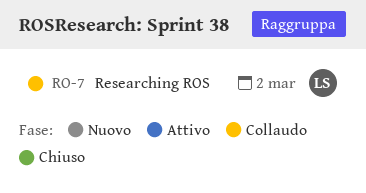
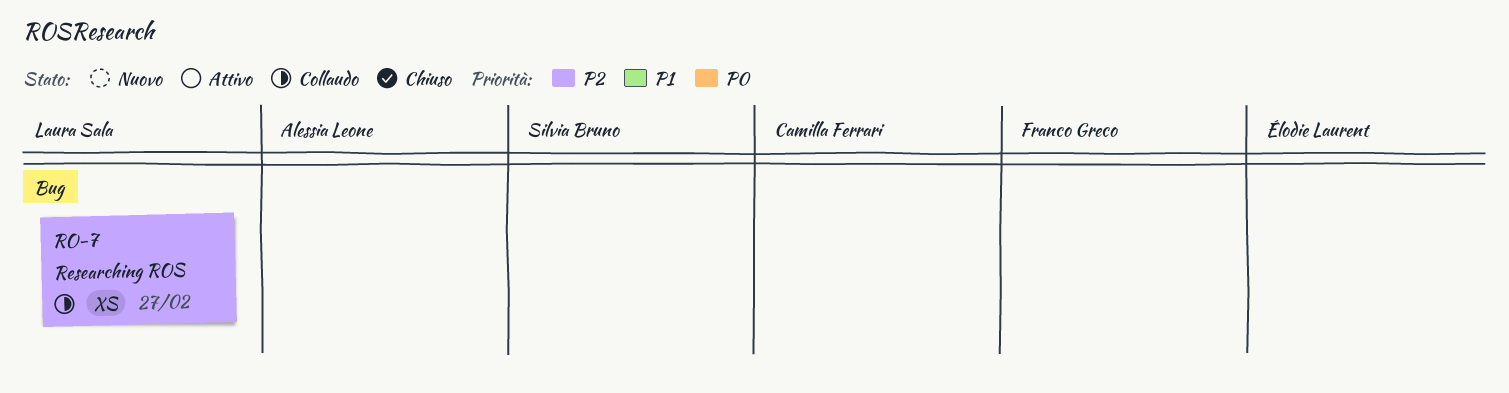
RO-7, due: Mar 2 -> Feb 27

